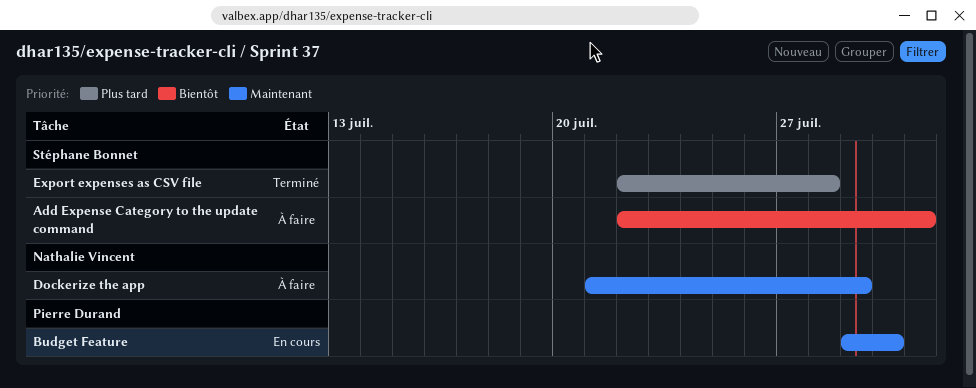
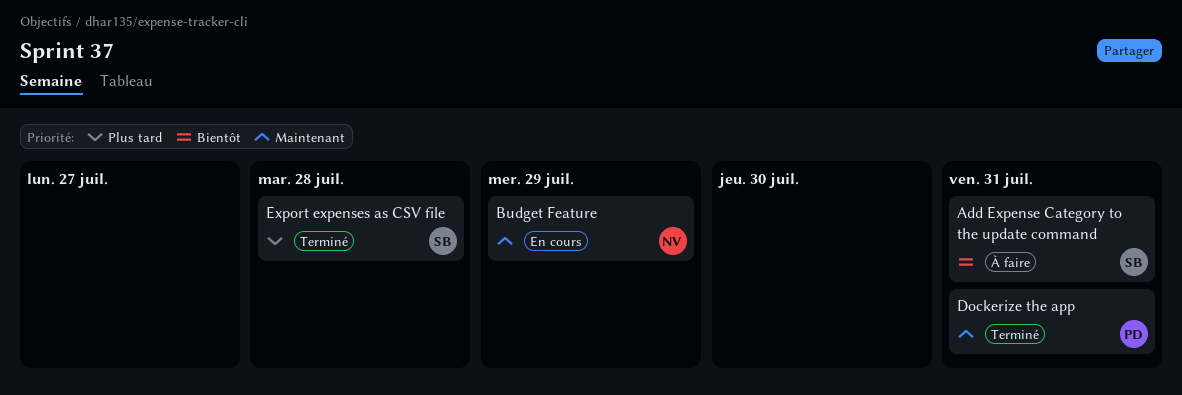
Budget Feature, owner: Pierre Durand -> Nathalie Vincent
Budget Feature, due: Jul 30 -> Jul 29
Dockerize the app, status: À faire -> Terminé
Dockerize the app, owner: Nathalie Vincent -> Pierre Durand
Dockerize the app, due: Jul 29 -> Jul 31

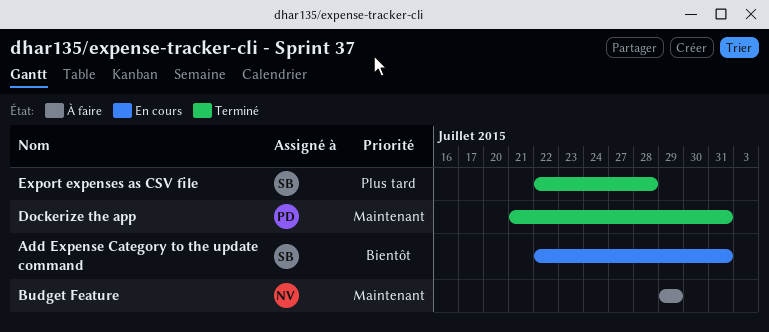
Add Expense Category to the update command, status: À faire -> En cours
Budget Feature, status: En cours -> À faire

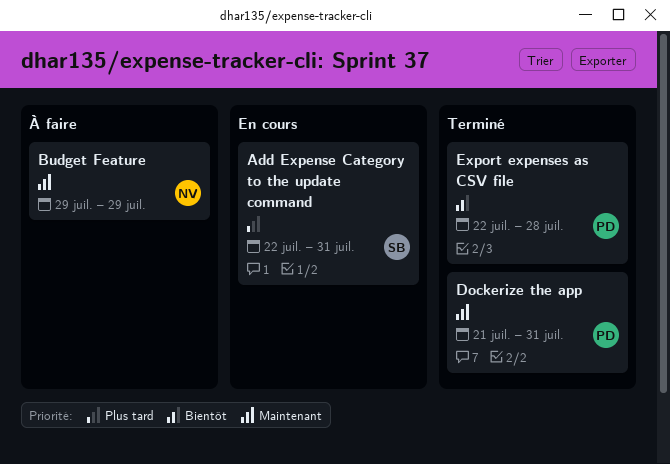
Add Expense Category to the update command, priority: Bientôt -> Plus tard
Export expenses as CSV file, owner: SB -> PD
Export expenses as CSV file, priority: Plus tard -> Bientôt

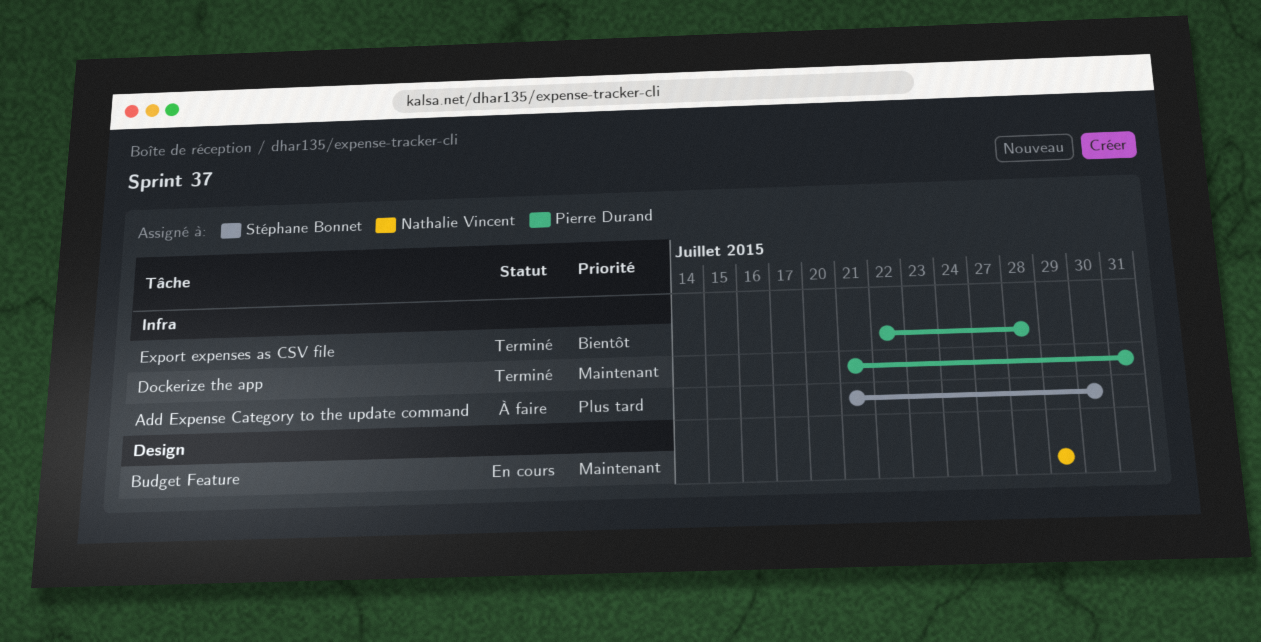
Add Expense Category to the update command, status: En cours -> À faire
Add Expense Category to the update command, start: Jul 22 -> Jul 21
Add Expense Category to the update command, due: Jul 31 -> Jul 30
Budget Feature, status: À faire -> En cours

